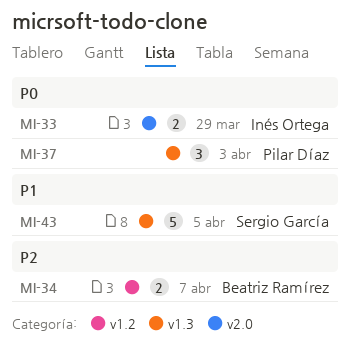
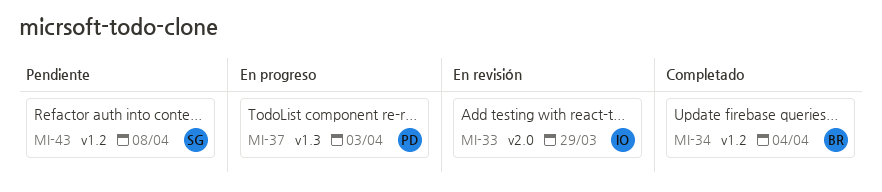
MI-34, due: Apr 7 -> Apr 4
MI-43, label: v1.3 -> v1.2
MI-43, due: Apr 5 -> Apr 8

